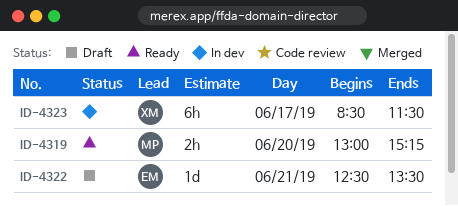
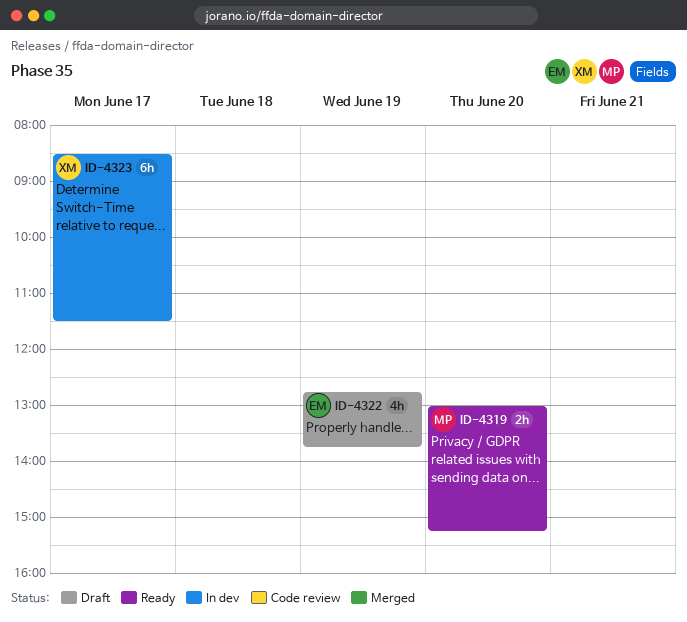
ID-4322, estimate: 1d -> 4h
ID-4322, day: Jun 21 -> Jun 19
ID-4322, begins: 12:30 -> 12:45
ID-4322, ends: 13:30 -> 13:45

